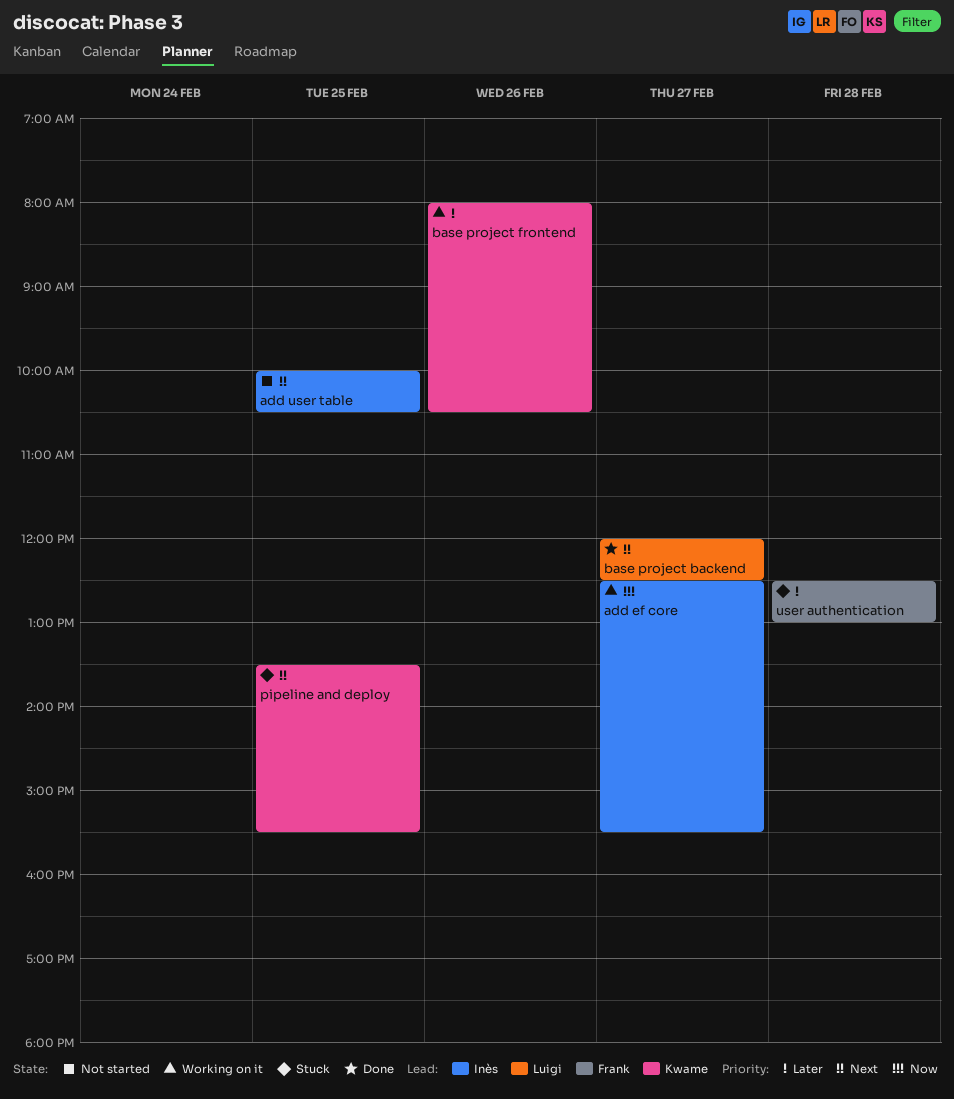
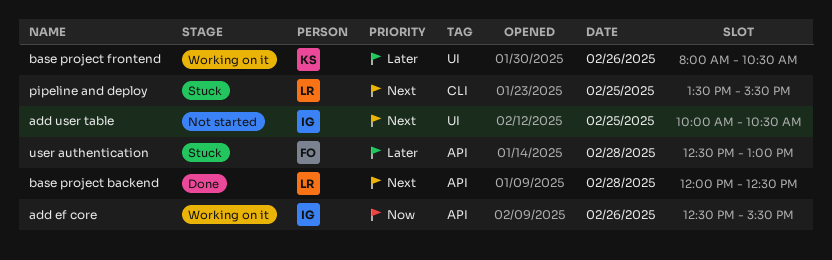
add ef core, day: Feb 27 -> Feb 26
base project backend, day: Feb 27 -> Feb 28
pipeline and deploy, owner: Kwame -> Luigi

